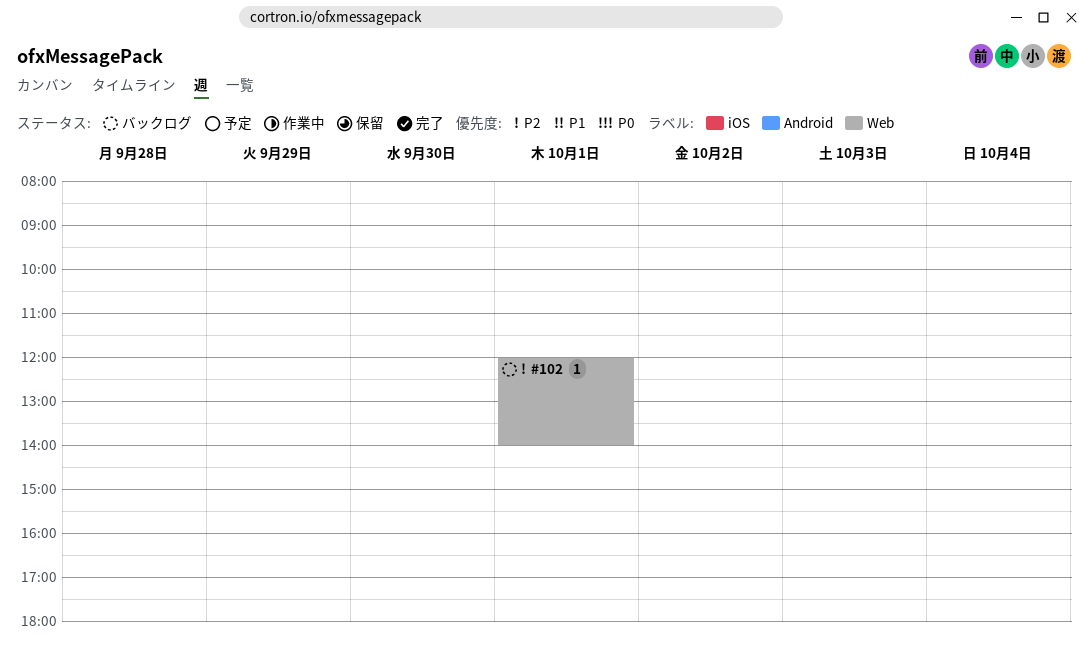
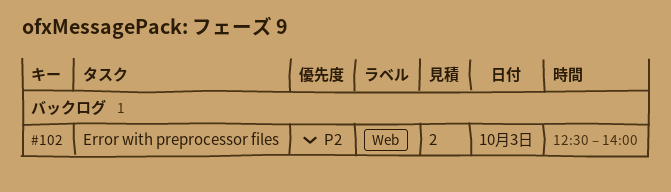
#102, estimate: 1 -> 2
#102, day: Oct 1 -> Oct 3
#102, begins: 12:00 -> 12:30

